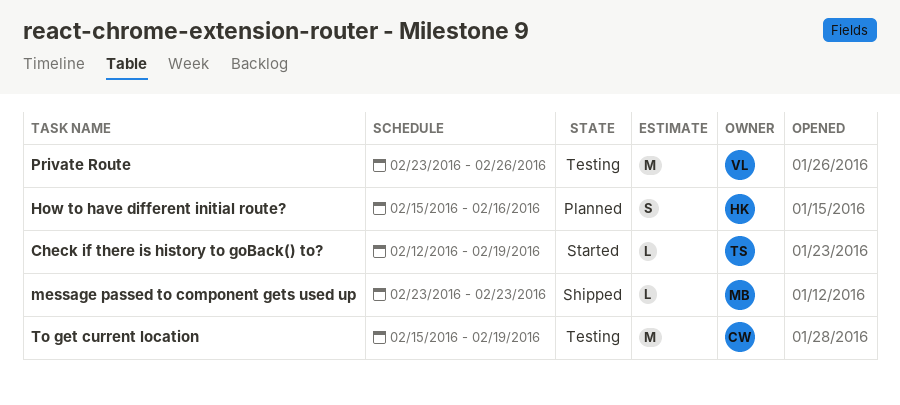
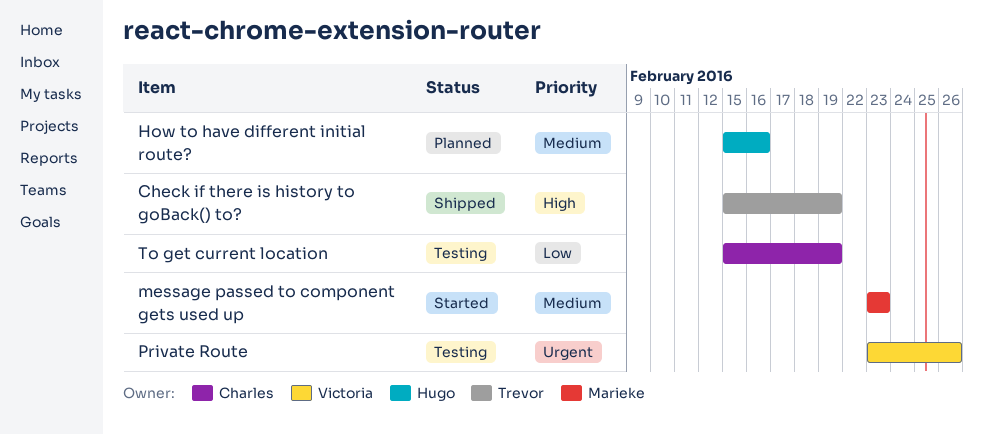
Check if there is history to goBack() to?, status: Started -> Shipped
Check if there is history to goBack() to?, start: Feb 12 -> Feb 15
message passed to component gets used up, status: Shipped -> Started

